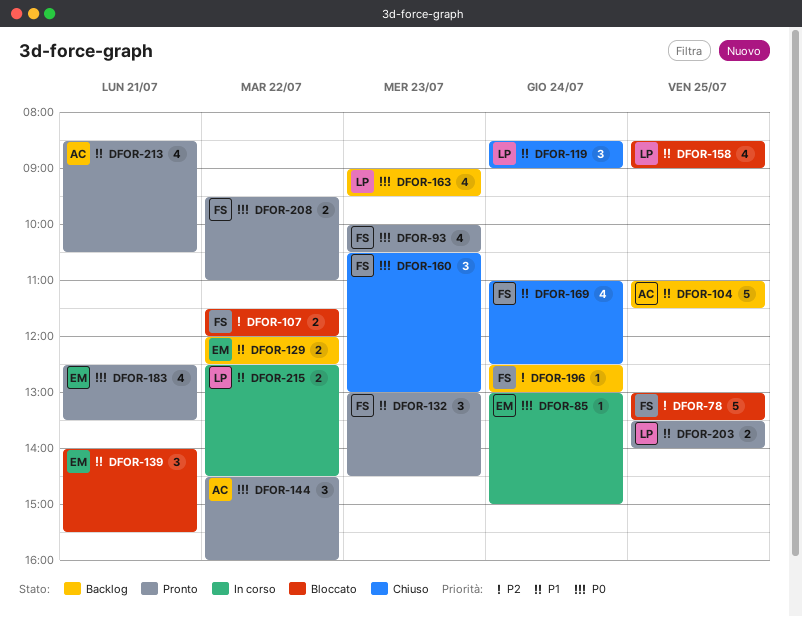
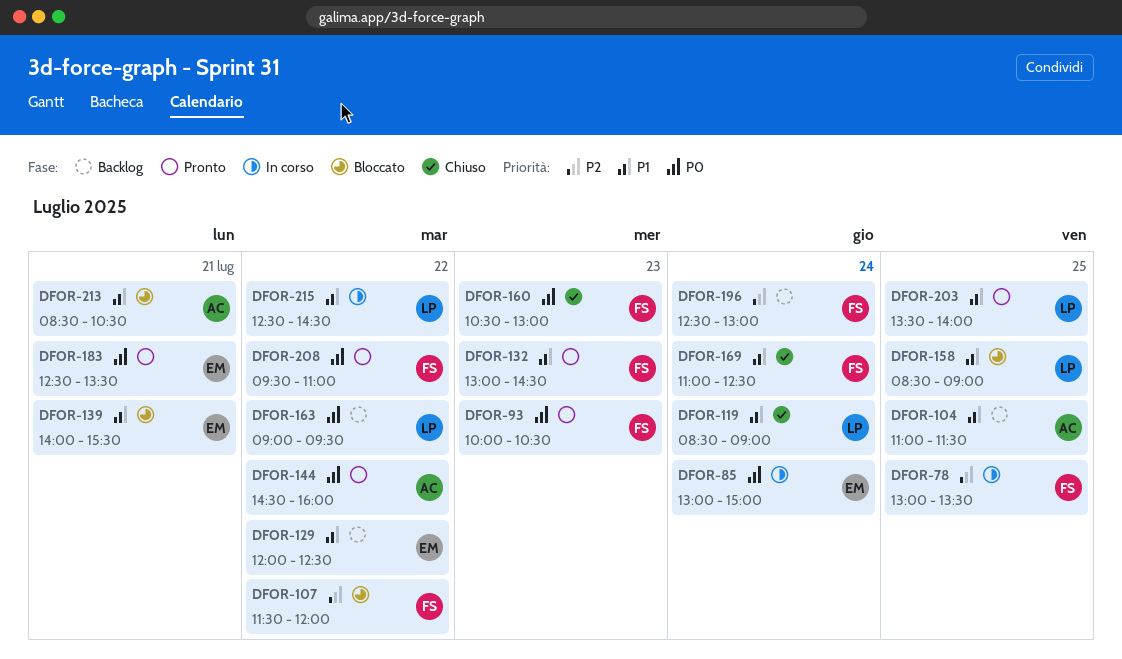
DFOR-78, status: Bloccato -> In corso
DFOR-163, day: Jul 23 -> Jul 22
DFOR-213, status: Pronto -> Bloccato

